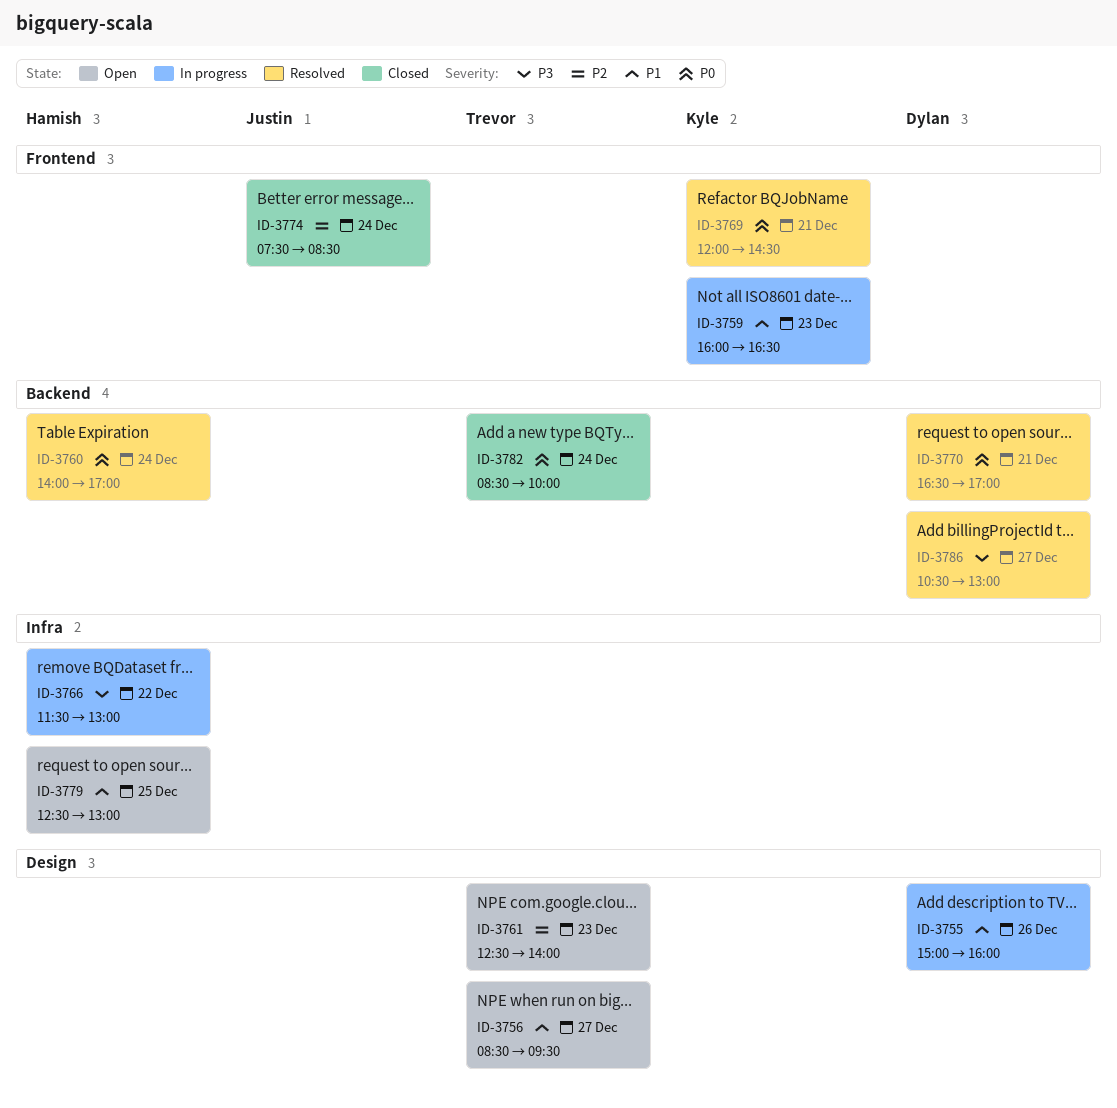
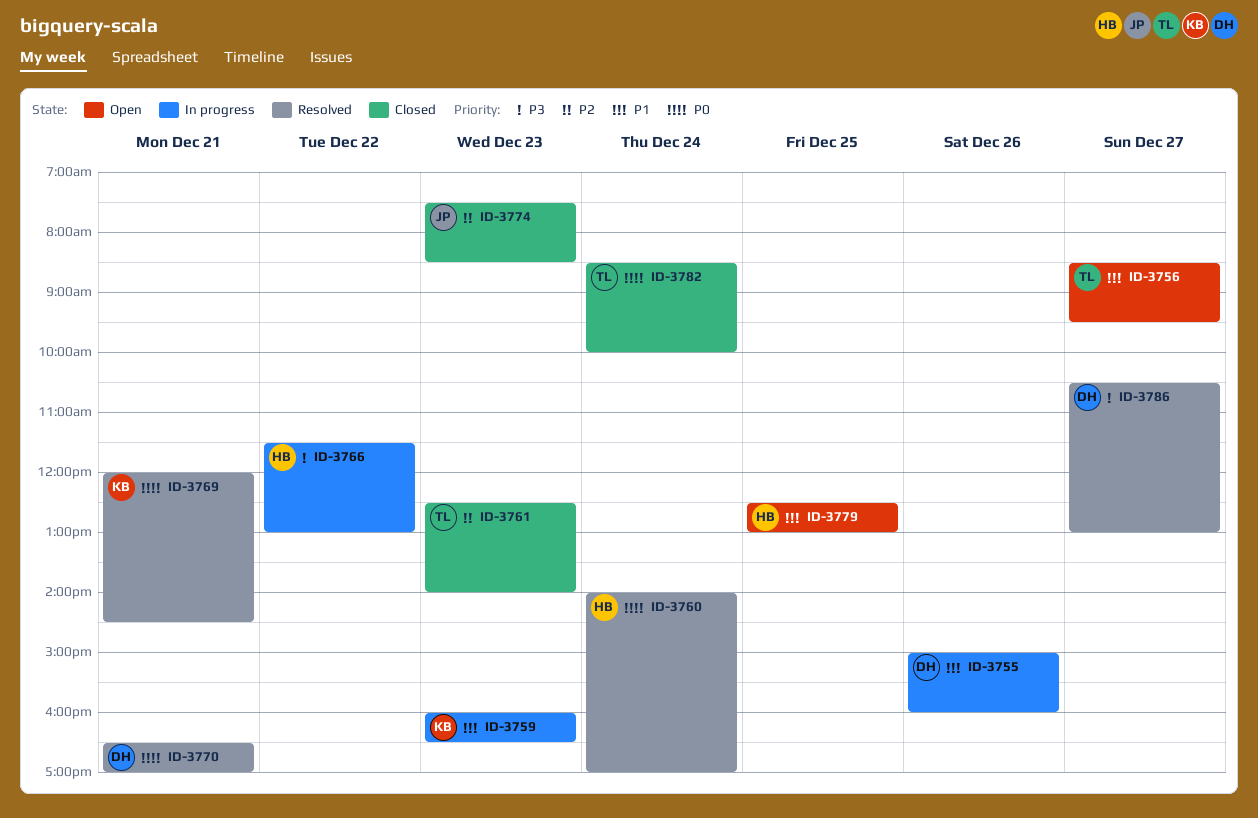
ID-3761, status: Open -> Closed
ID-3774, day: Dec 24 -> Dec 23

